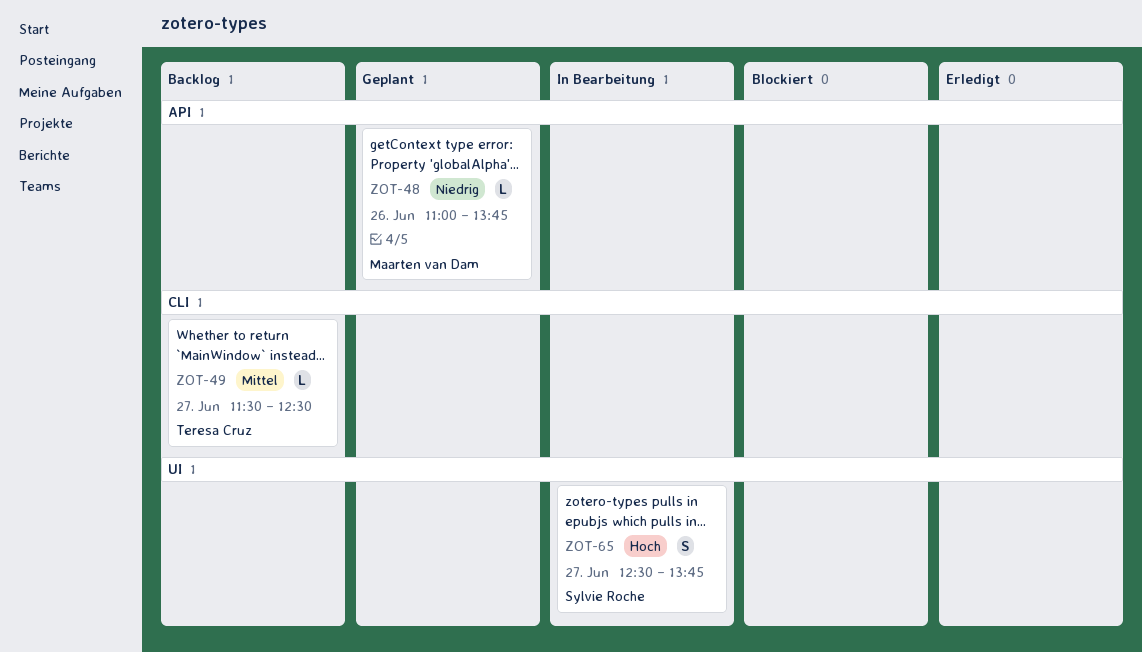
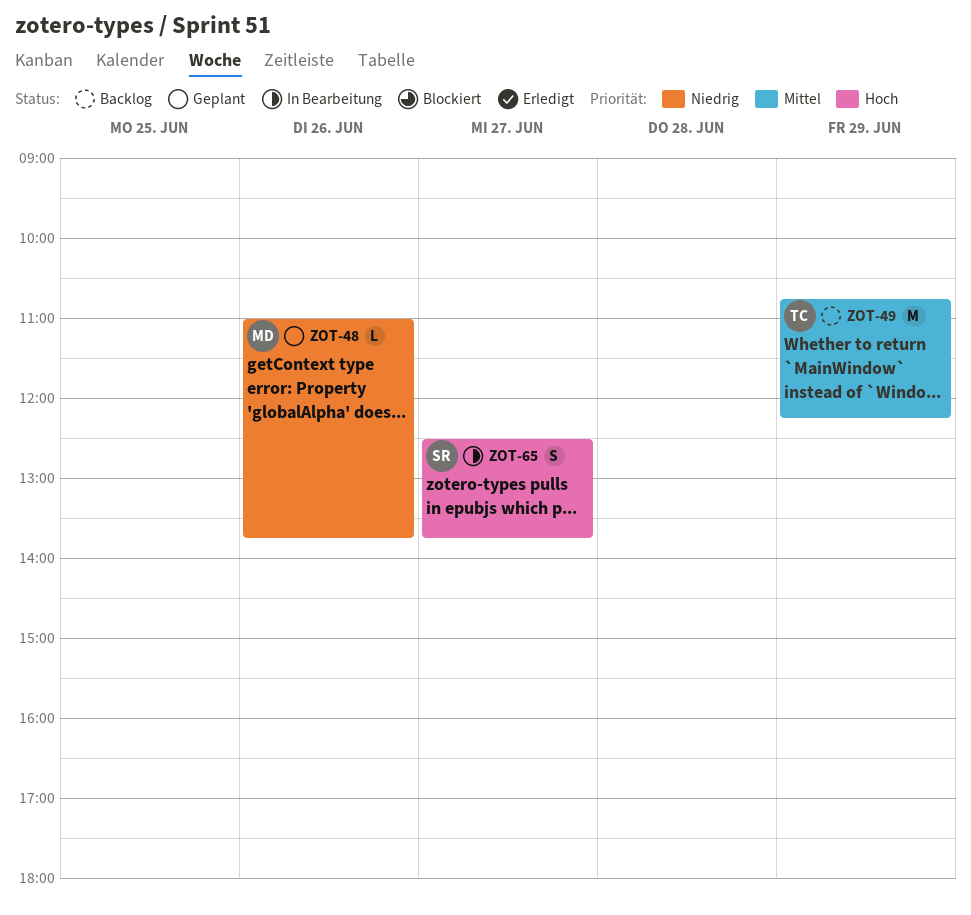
ZOT-49, estimate: L -> M
ZOT-49, day: Jun 27 -> Jun 29
ZOT-49, begins: 11:30 -> 10:45
ZOT-49, ends: 12:30 -> 12:15

